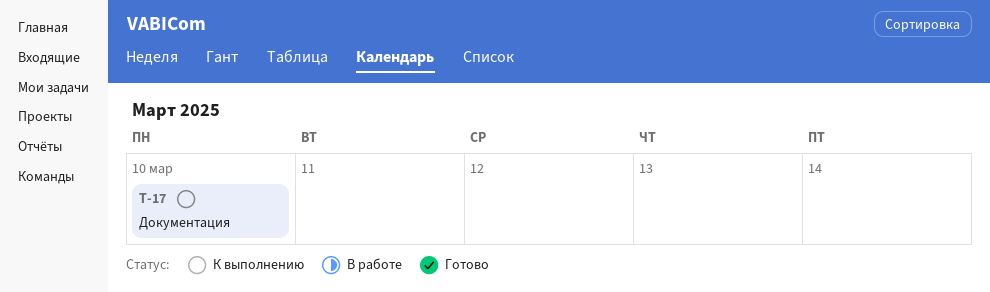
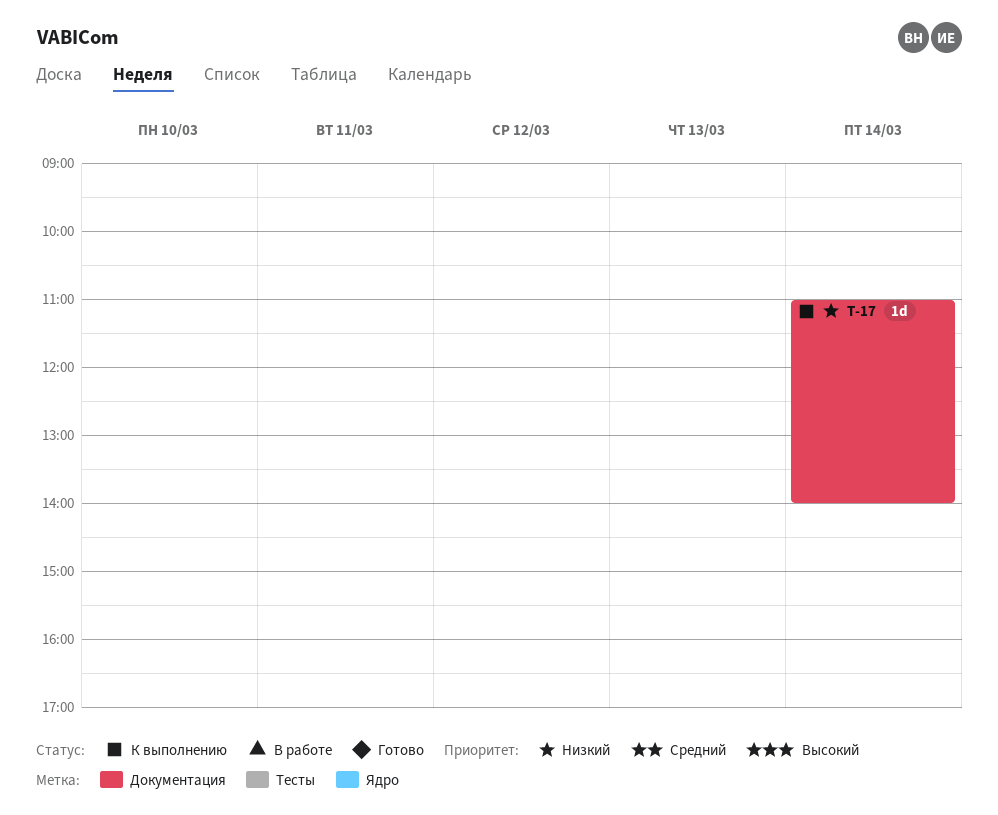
T-17, day: Mar 10 -> Mar 14

